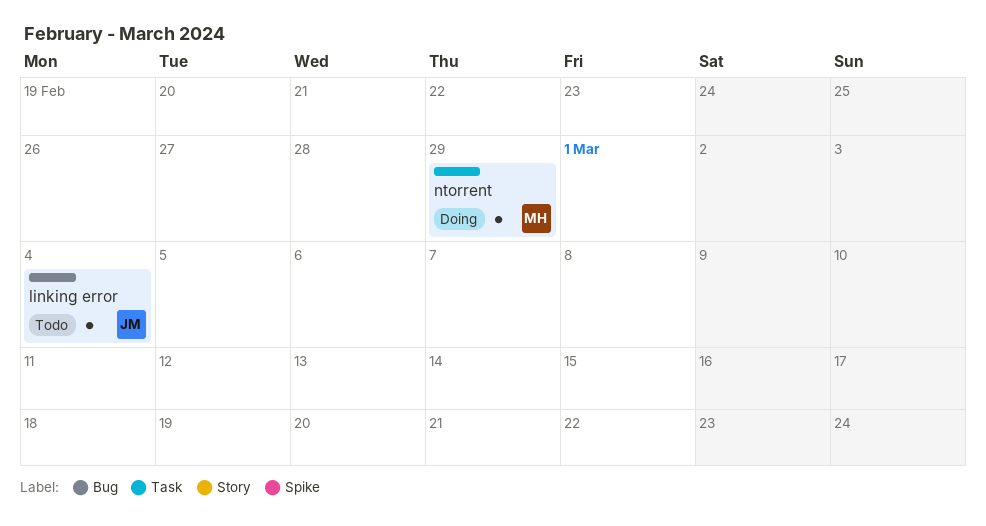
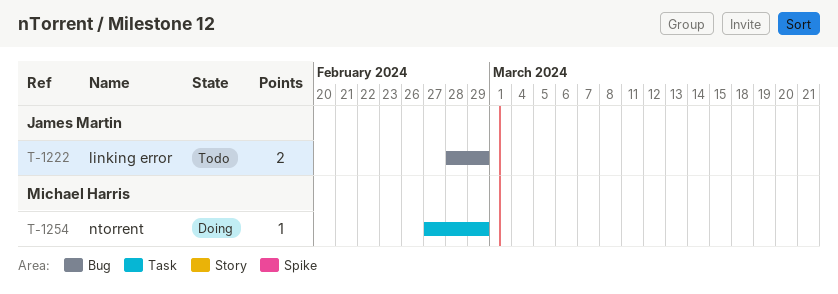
linking error, estimate: 1 -> 2
linking error, due: Mar 4 -> Feb 29

